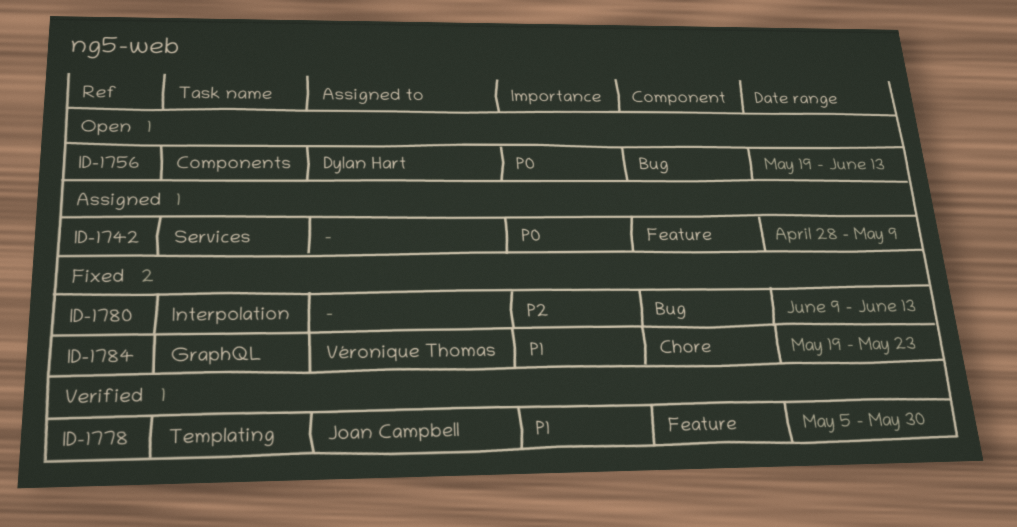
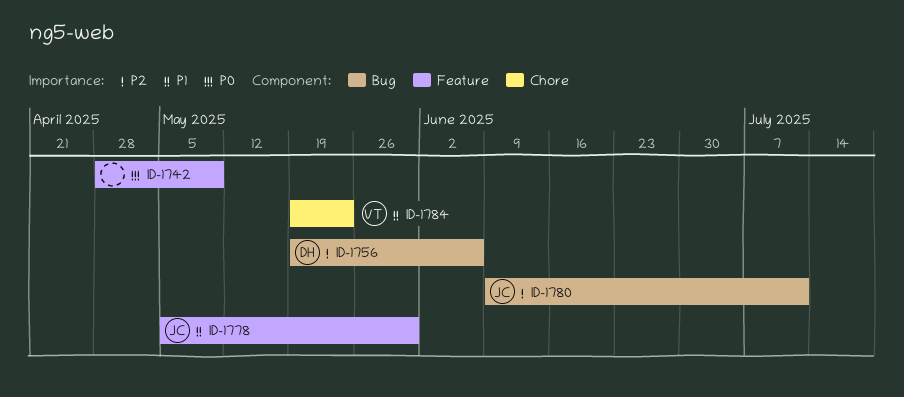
ID-1756, priority: P0 -> P2
ID-1756, due: Jun 13 -> Jun 6
ID-1780, owner: none -> Joan Campbell
ID-1780, due: Jun 13 -> Jul 11

